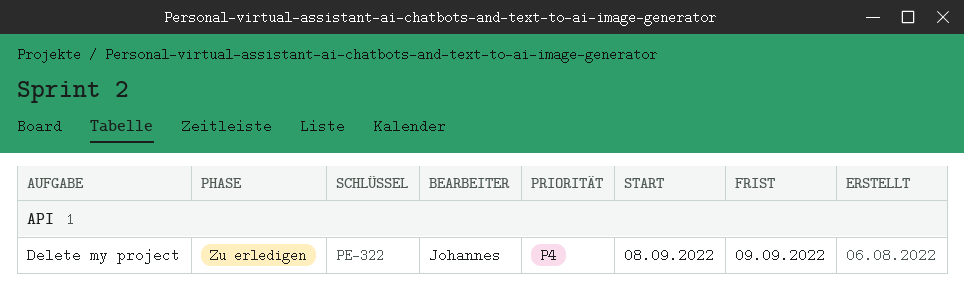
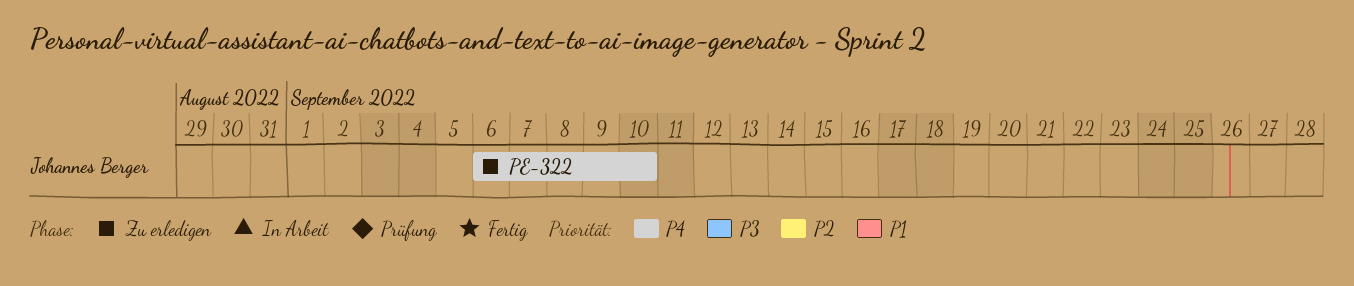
PE-322, start: Sep 8 -> Sep 6
PE-322, due: Sep 9 -> Sep 10

